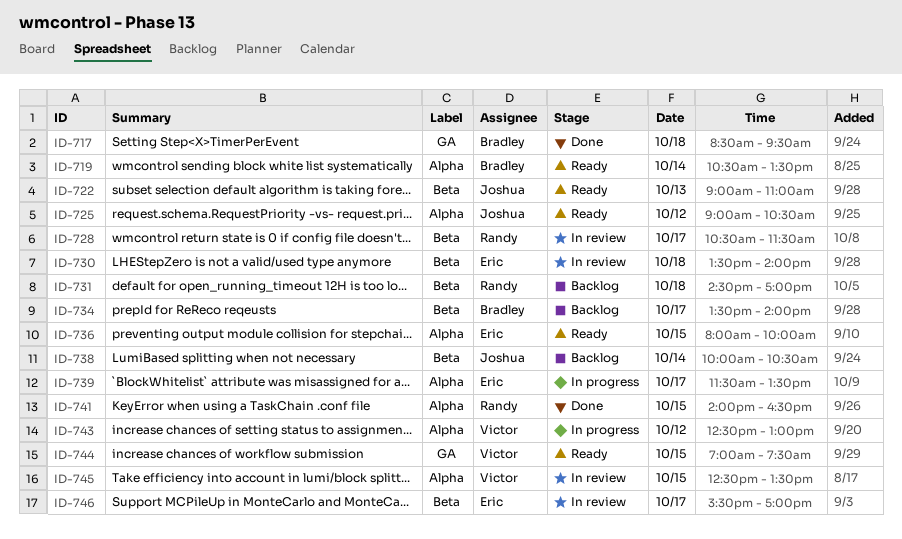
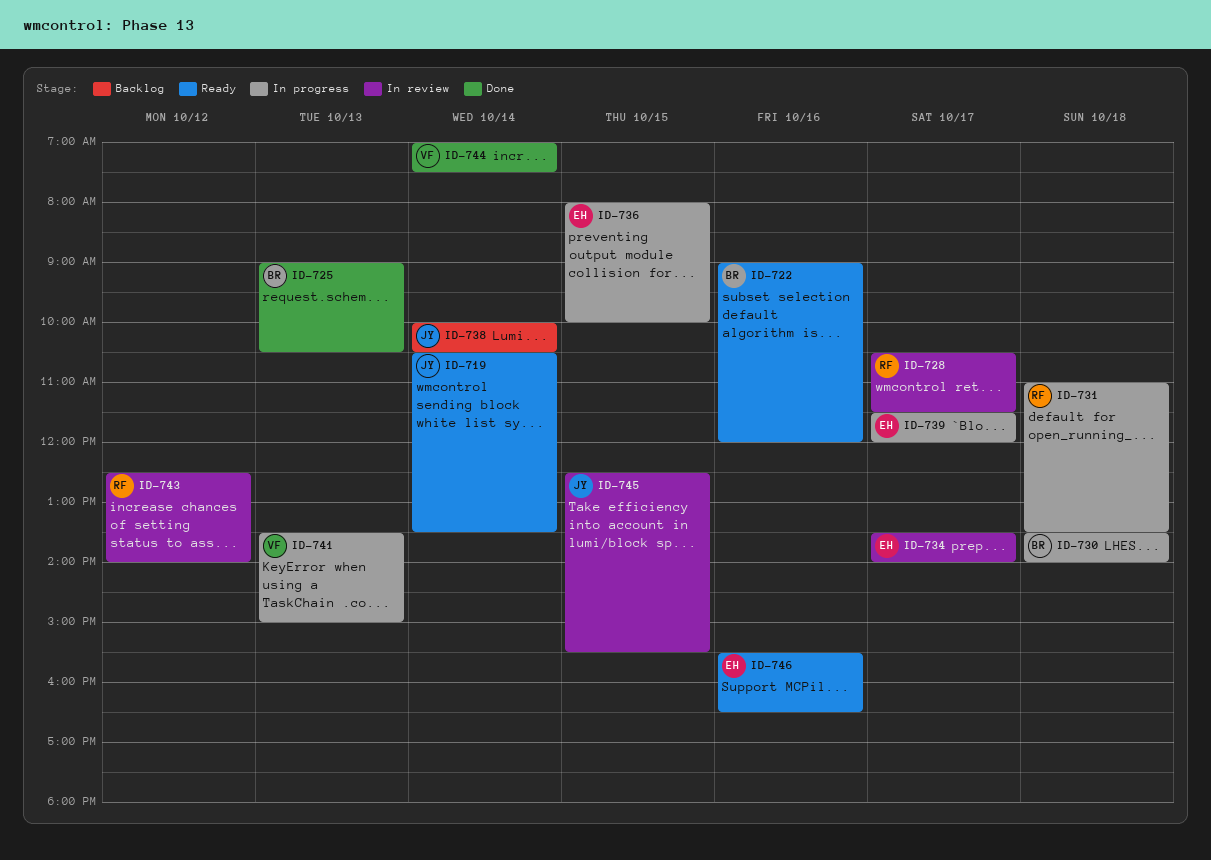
ID-717: present -> none
ID-719, owner: Bradley -> Joshua
ID-722, owner: Joshua -> Bradley
ID-722, day: Oct 13 -> Oct 16
ID-722, ends: 11:00 -> 12:00
ID-725, status: Ready -> Done
ID-725, owner: Joshua -> Bradley
ID-725, day: Oct 12 -> Oct 13
ID-730, status: In review -> In progress
ID-730, owner: Eric -> Bradley
ID-731, status: Backlog -> In progress
ID-731, begins: 14:30 -> 11:00
ID-731, ends: 17:00 -> 13:30
ID-734, status: Backlog -> In review
ID-734, owner: Bradley -> Eric
ID-736, status: Ready -> In progress
ID-739, ends: 13:30 -> 12:00
ID-741, status: Done -> In progress
ID-741, owner: Randy -> Victor
ID-741, day: Oct 15 -> Oct 13
ID-741, begins: 14:00 -> 13:30
ID-741, ends: 16:30 -> 15:00
ID-743, status: In progress -> In review
ID-743, owner: Victor -> Randy
ID-743, ends: 13:00 -> 14:00
ID-744, status: Ready -> Done
ID-744, day: Oct 15 -> Oct 14
ID-745, owner: Victor -> Joshua
ID-745, ends: 13:30 -> 15:30
ID-746, status: In review -> Ready
ID-746, day: Oct 17 -> Oct 16
ID-746, ends: 17:00 -> 16:30

